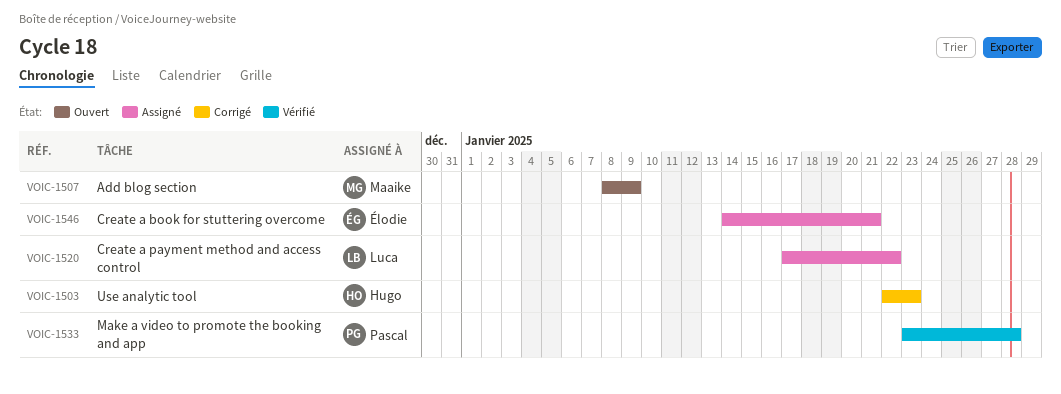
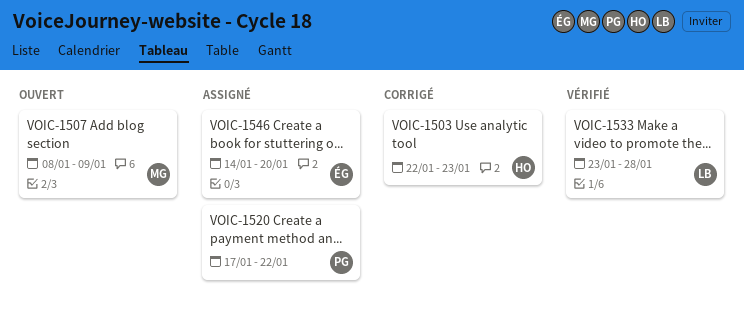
VOIC-1520, owner: Luca -> Pascal
VOIC-1533, owner: Pascal -> Luca
VOIC-1546, due: Jan 21 -> Jan 20

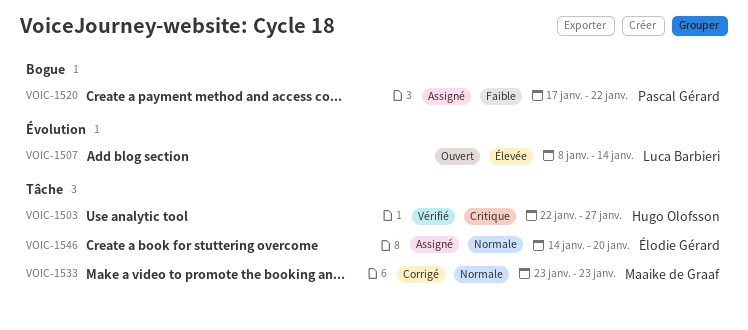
VOIC-1503, status: Corrigé -> Vérifié
VOIC-1503, due: Jan 23 -> Jan 27
VOIC-1507, owner: Maaike de Graaf -> Luca Barbieri
VOIC-1507, due: Jan 9 -> Jan 14
VOIC-1533, status: Vérifié -> Corrigé
VOIC-1533, owner: Luca Barbieri -> Maaike de Graaf
VOIC-1533, due: Jan 28 -> Jan 23

